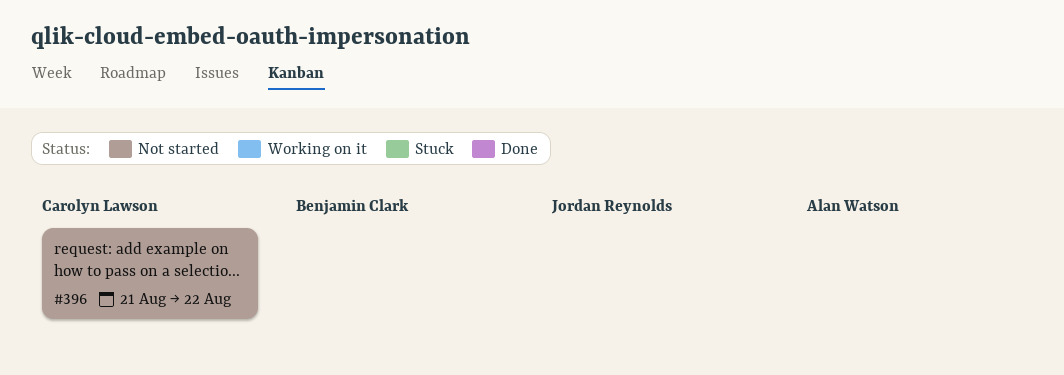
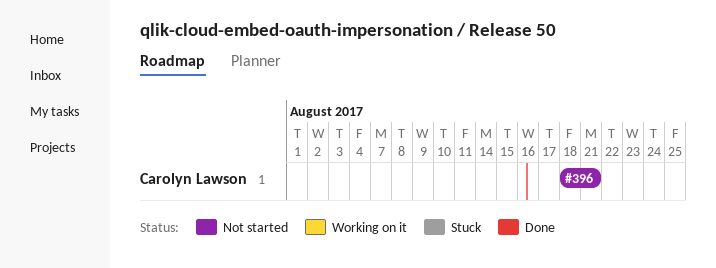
#396, start: Aug 21 -> Aug 18
#396, due: Aug 22 -> Aug 21

